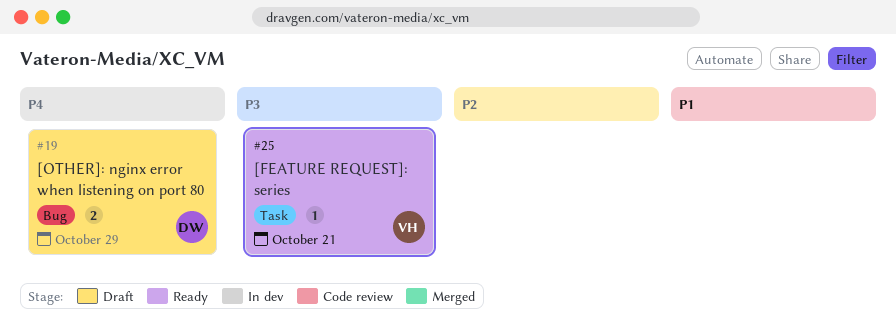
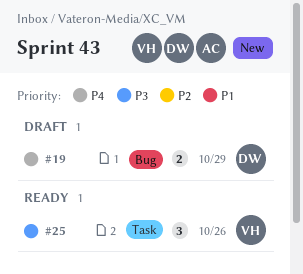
#25, estimate: 1 -> 3
#25, due: Oct 21 -> Oct 26

